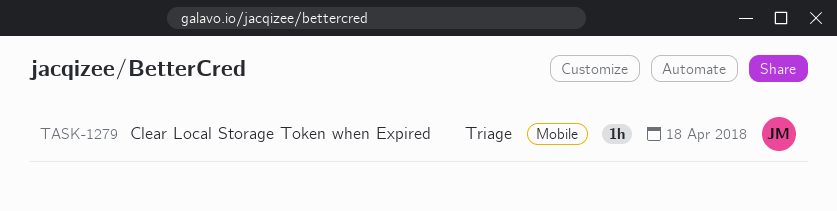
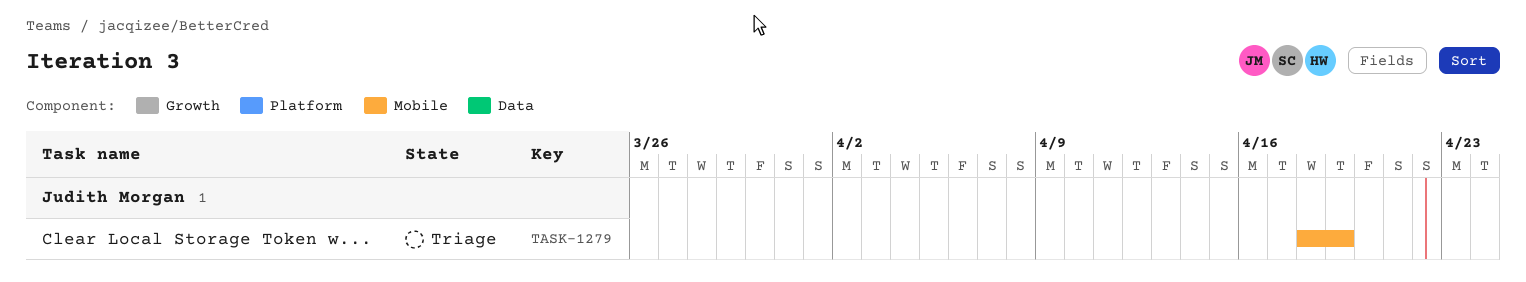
TASK-1279, due: Apr 18 -> Apr 19

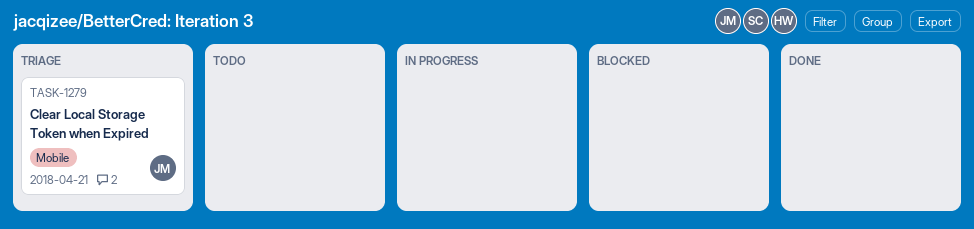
TASK-1279, due: Apr 19 -> Apr 21

